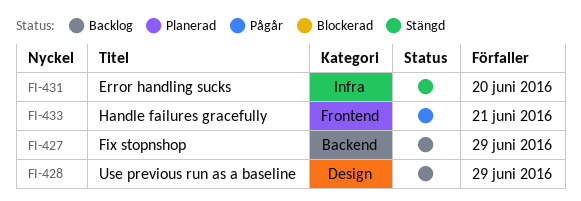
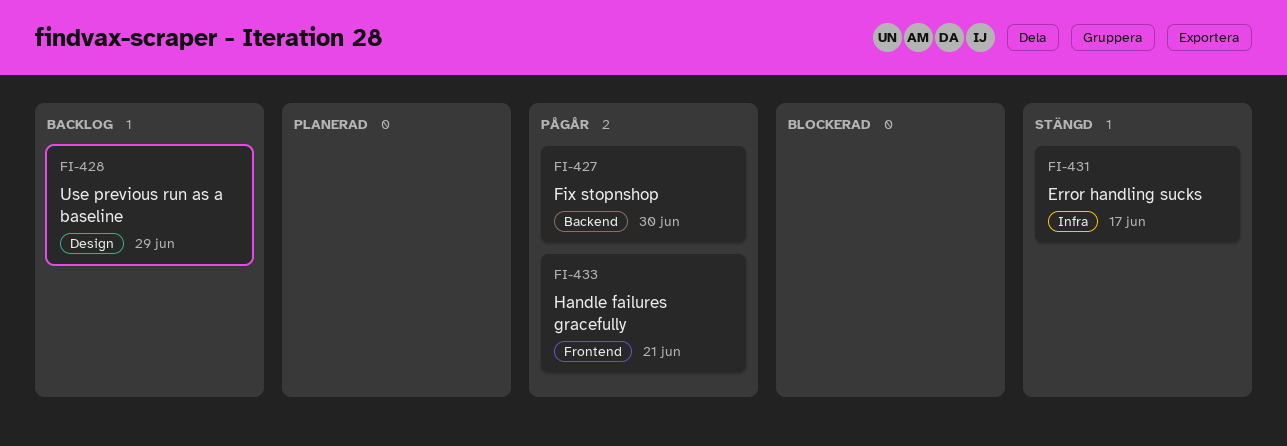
FI-427, status: Backlog -> Pågår
FI-427, due: Jun 29 -> Jun 30
FI-431, due: Jun 20 -> Jun 17

